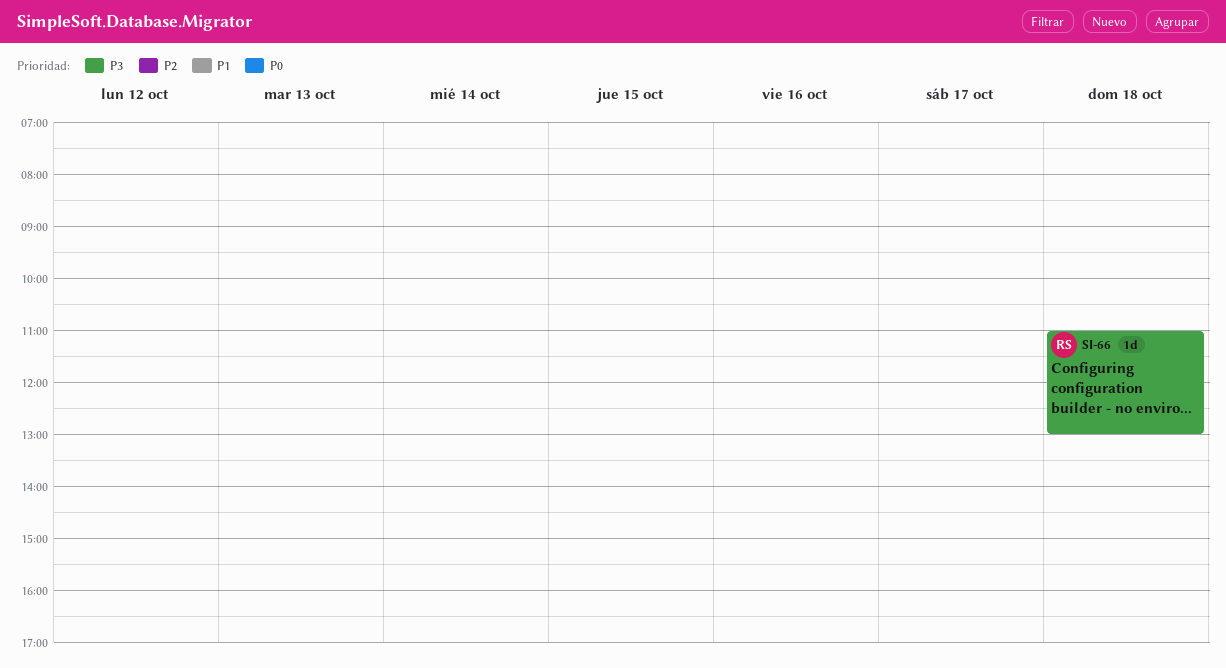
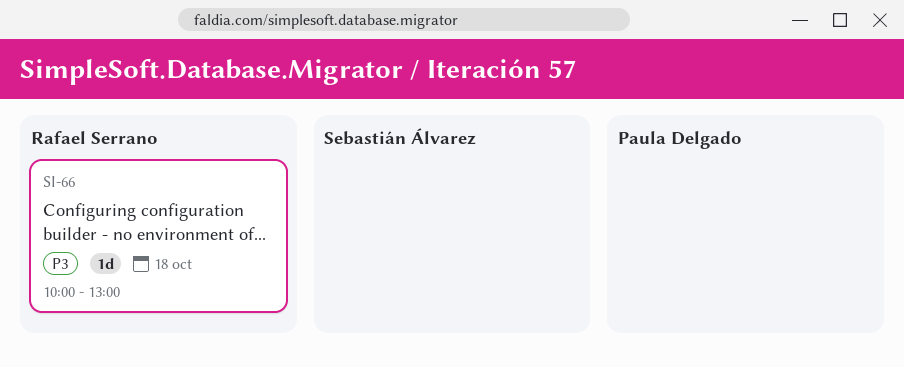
SI-66, begins: 11:00 -> 10:00

